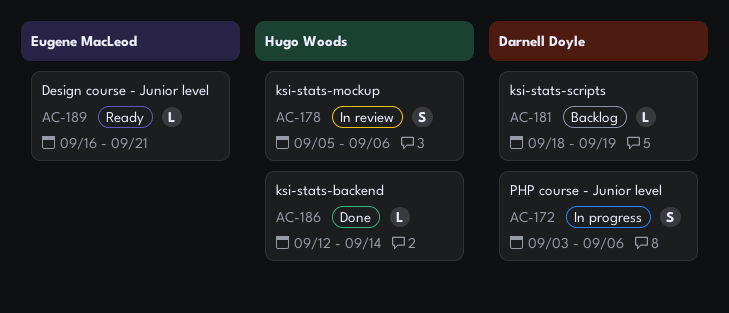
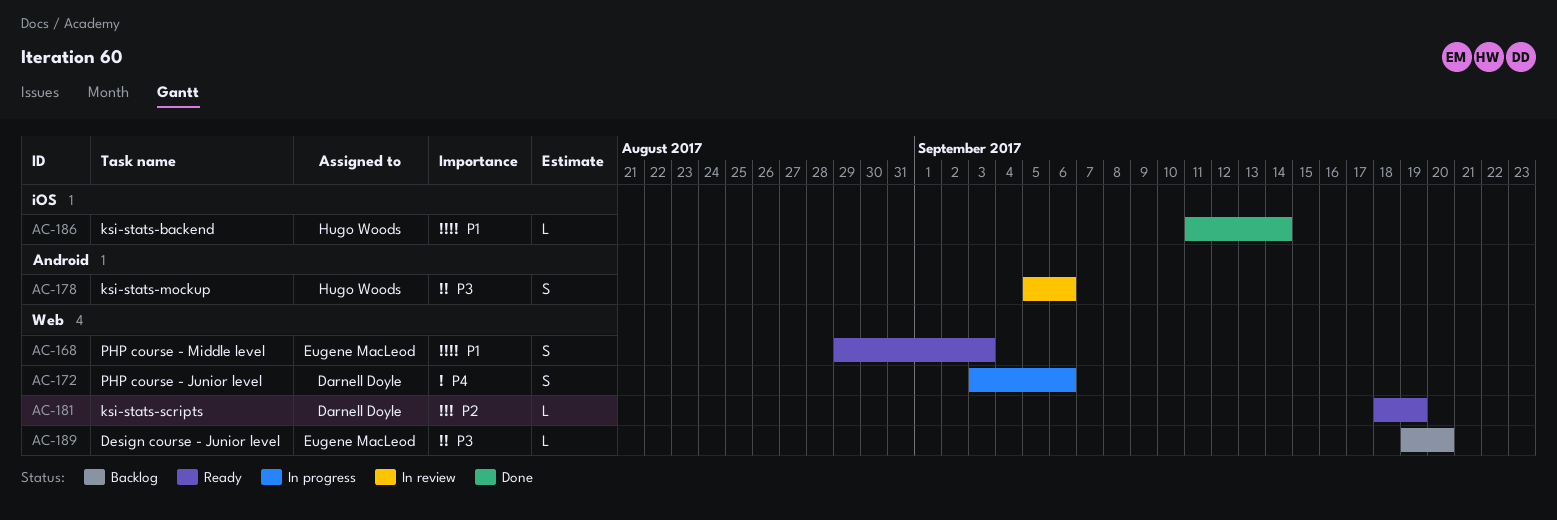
AC-168: none -> present
AC-181, status: Backlog -> Ready
AC-186, start: Sep 12 -> Sep 11
AC-189, status: Ready -> Backlog
AC-189, start: Sep 16 -> Sep 19
AC-189, due: Sep 21 -> Sep 20

